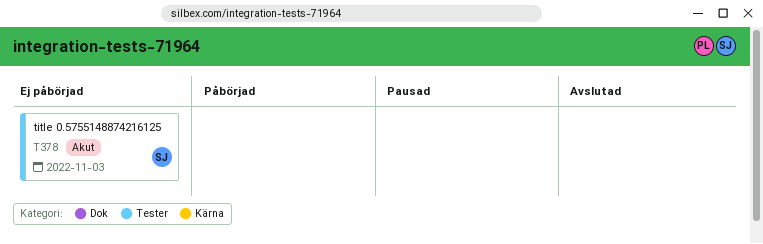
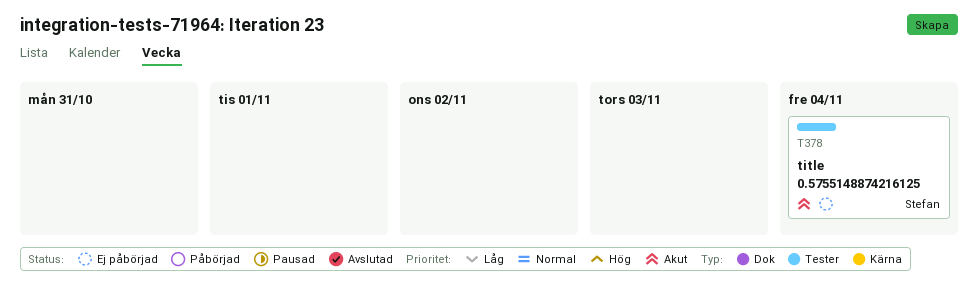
T378, due: Nov 3 -> Nov 4

